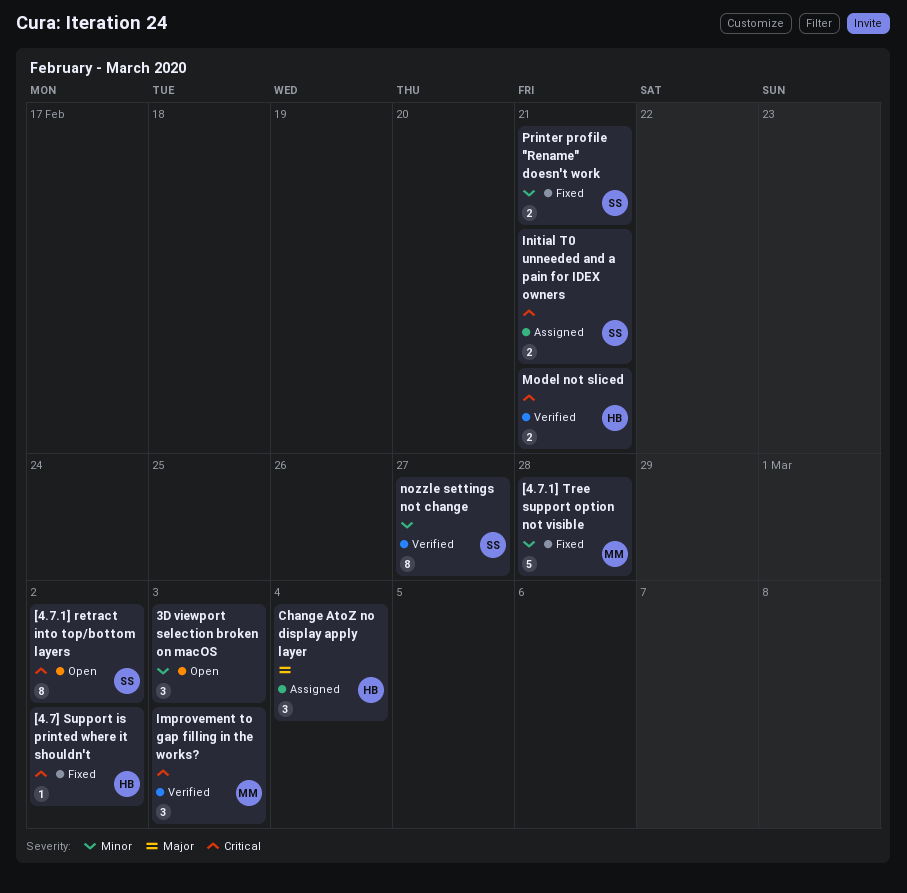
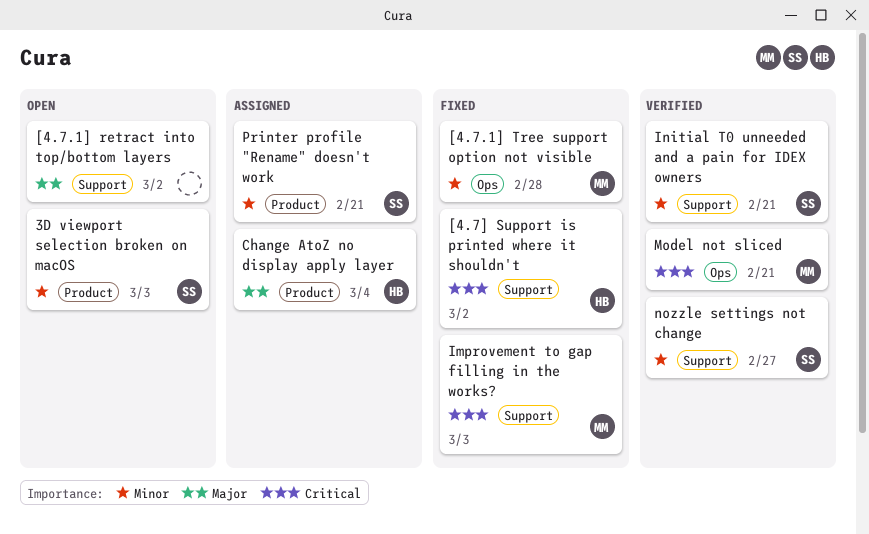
3D viewport selection broken on macOS, owner: none -> SS
[4.7.1] retract into top/bottom layers, owner: SS -> none
[4.7.1] retract into top/bottom layers, priority: Critical -> Major
Improvement to gap filling in the works?, status: Verified -> Fixed
Initial T0 unneeded and a pain for IDEX owners, status: Assigned -> Verified
Initial T0 unneeded and a pain for IDEX owners, priority: Critical -> Minor
Model not sliced, owner: HB -> MM
Printer profile "Rename" doesn't work, status: Fixed -> Assigned

